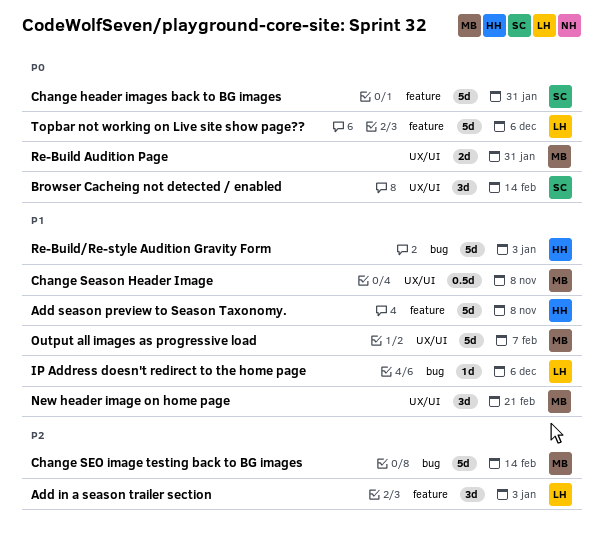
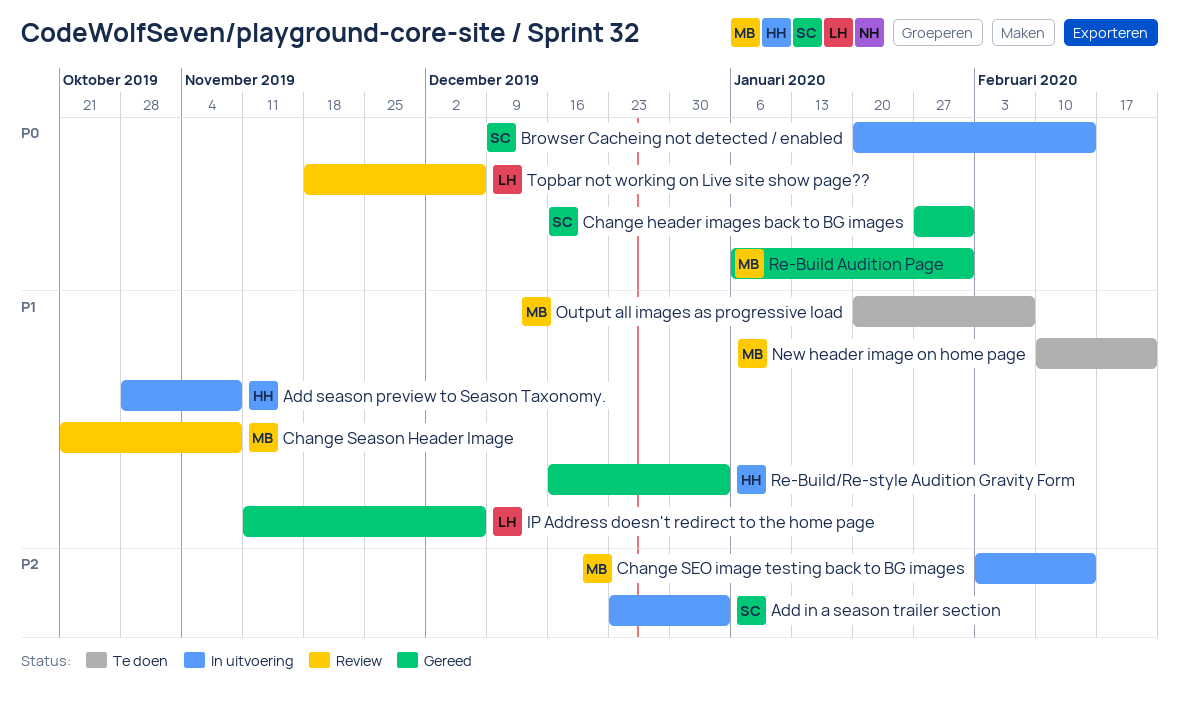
Add in a season trailer section, owner: LH -> SC

